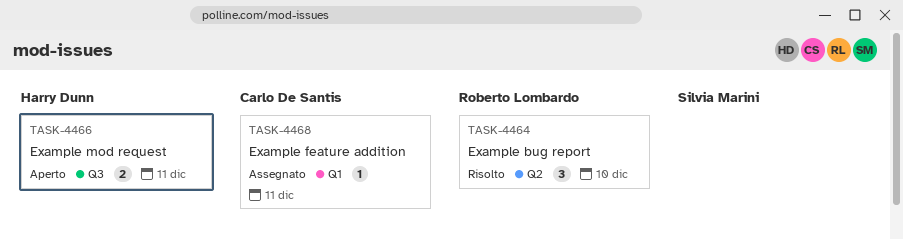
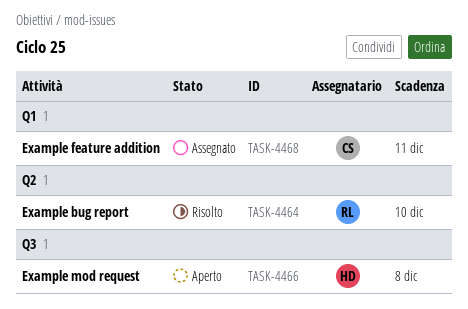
TASK-4466, due: Dec 11 -> Dec 8

